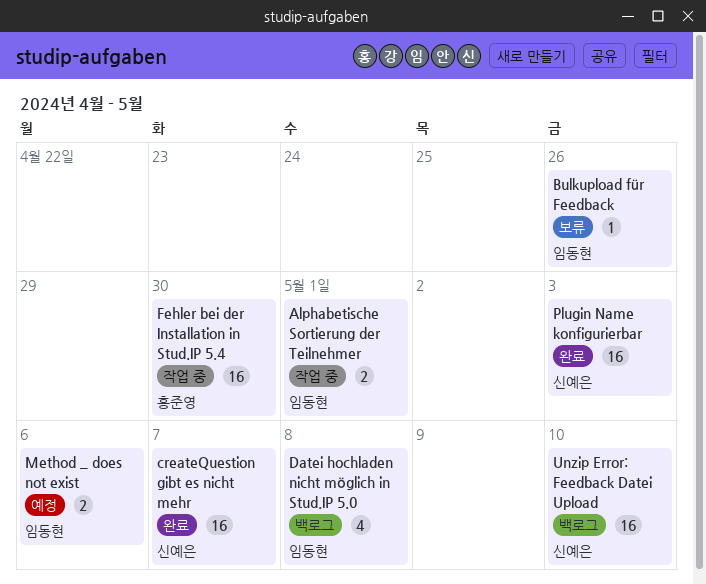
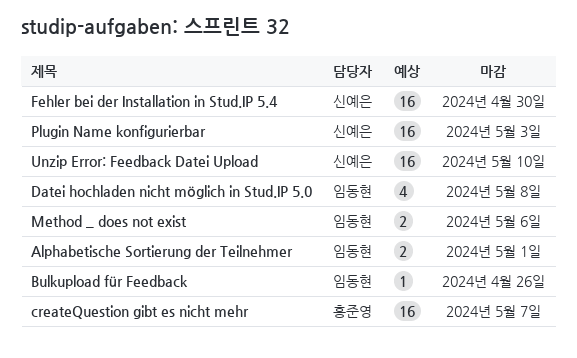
createQuestion gibt es nicht mehr, owner: 신예은 -> 홍준영
Fehler bei der Installation in Stud.IP 5.4, owner: 홍준영 -> 신예은

